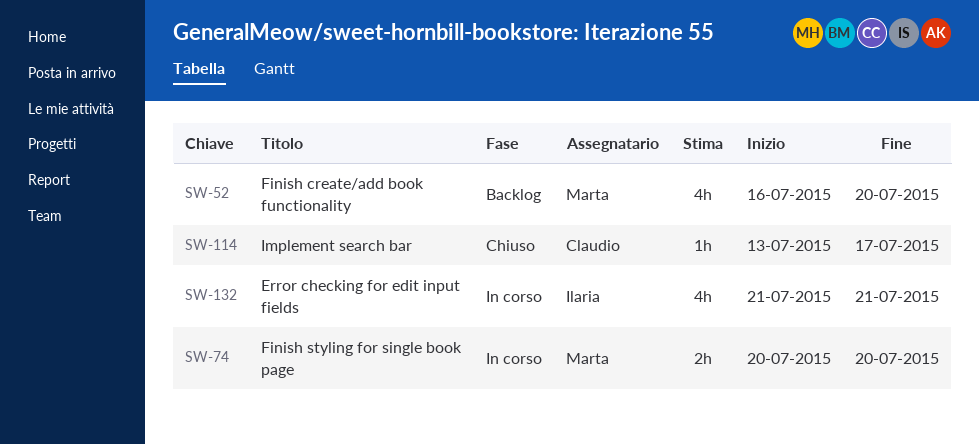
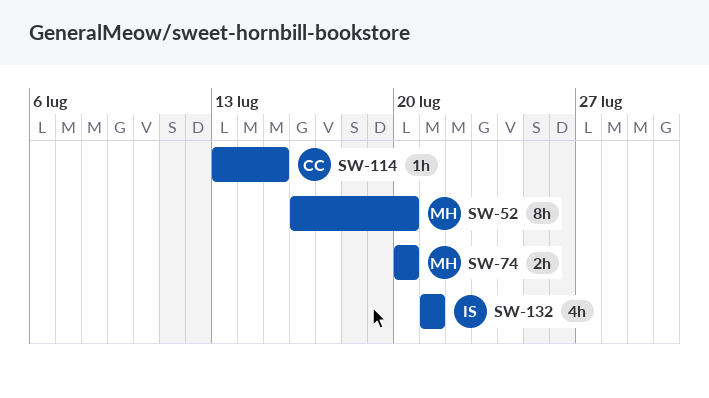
SW-52, estimate: 4h -> 8h
SW-114, due: Jul 17 -> Jul 15

